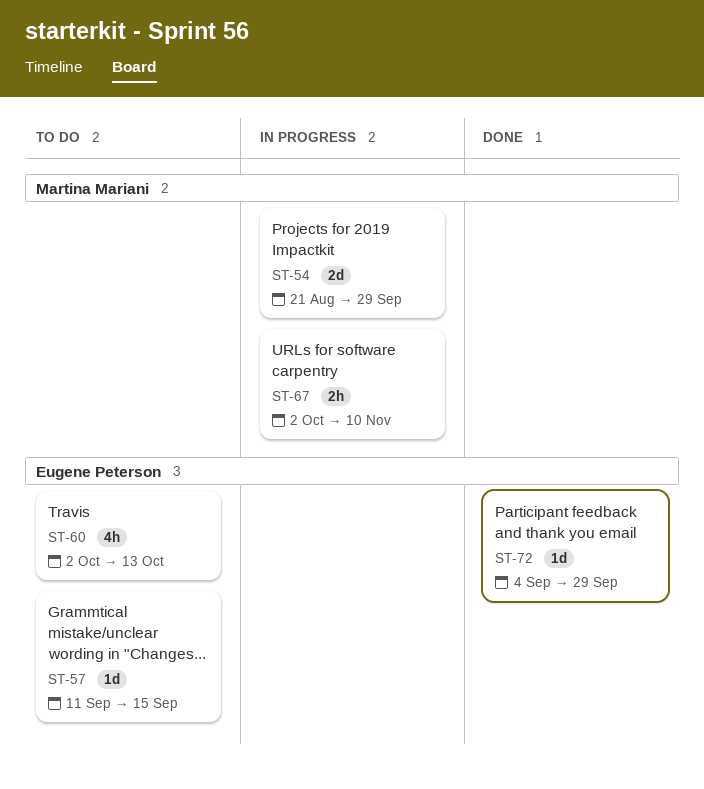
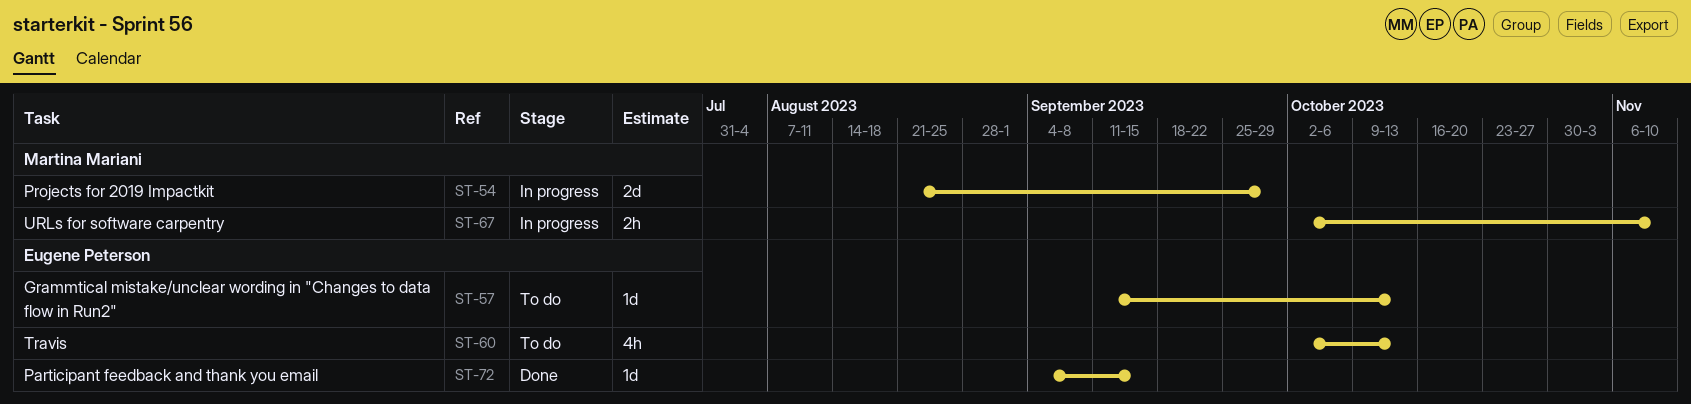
ST-57, due: Sep 15 -> Oct 13
ST-72, due: Sep 29 -> Sep 15

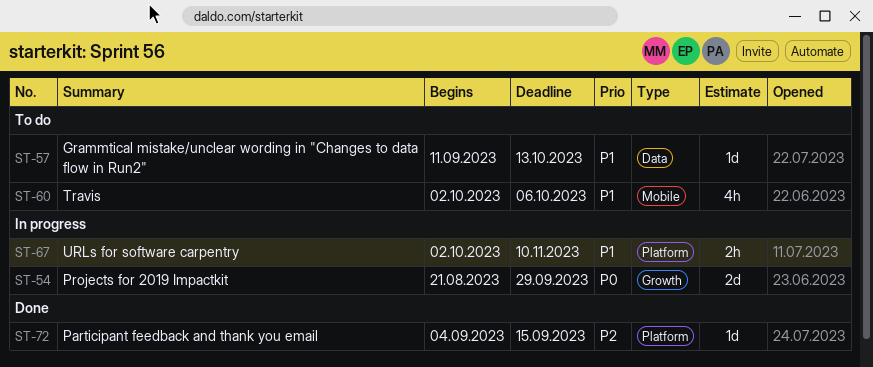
ST-60, due: Oct 13 -> Oct 6

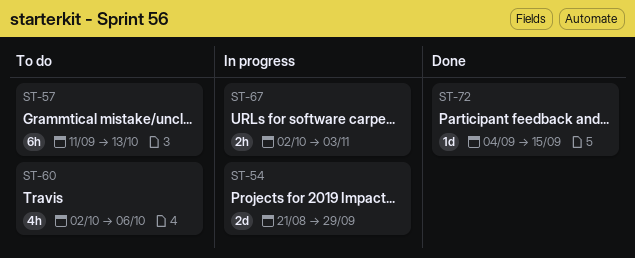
ST-57, estimate: 1d -> 6h
ST-67, due: Nov 10 -> Nov 3

